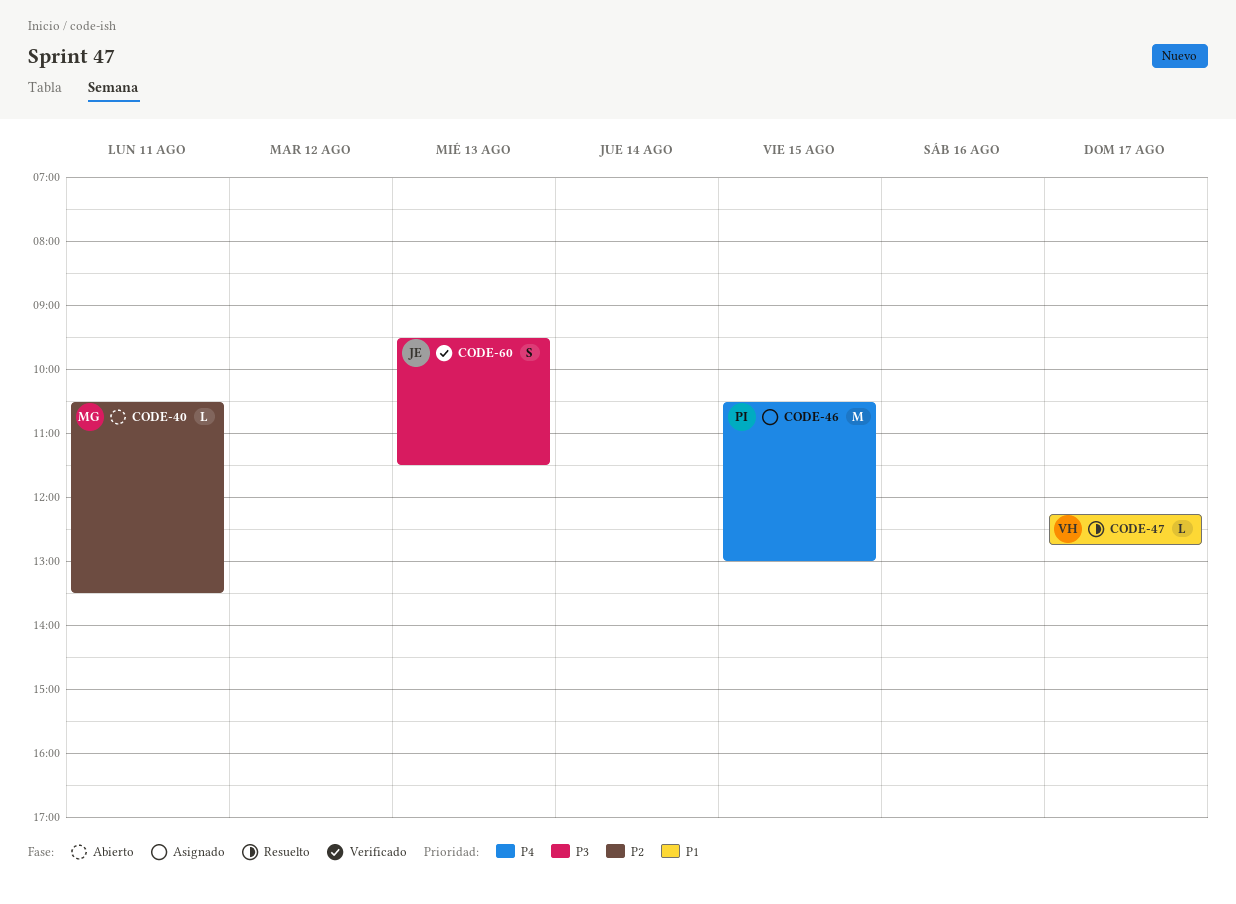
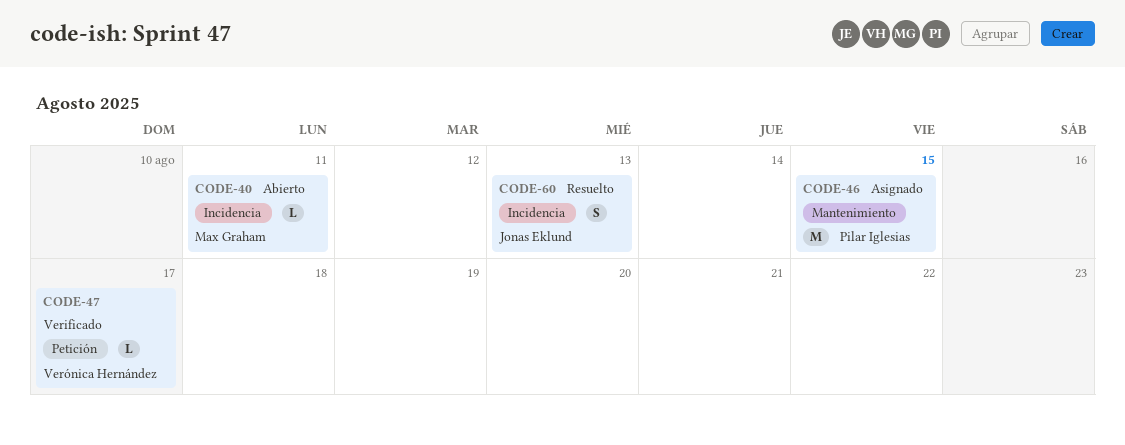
CODE-47, status: Resuelto -> Verificado
CODE-60, status: Verificado -> Resuelto

